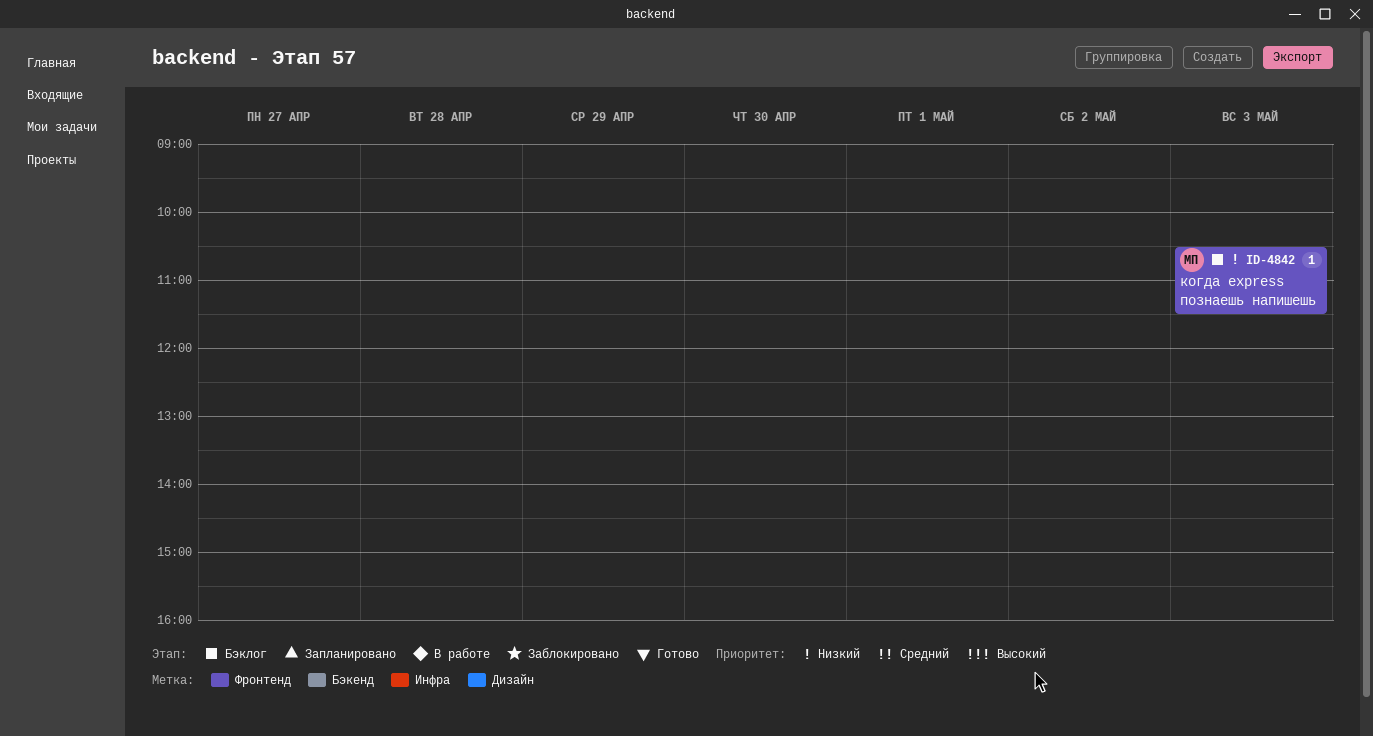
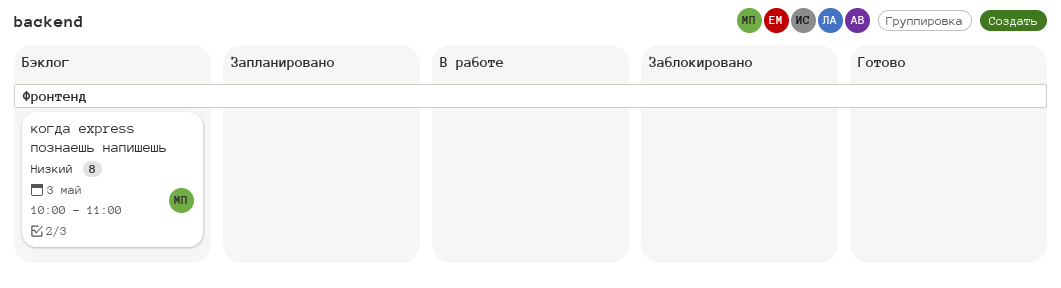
когда express познаешь напишешь, estimate: 1 -> 8
когда express познаешь напишешь, begins: 10:30 -> 10:00
когда express познаешь напишешь, ends: 11:30 -> 11:00

